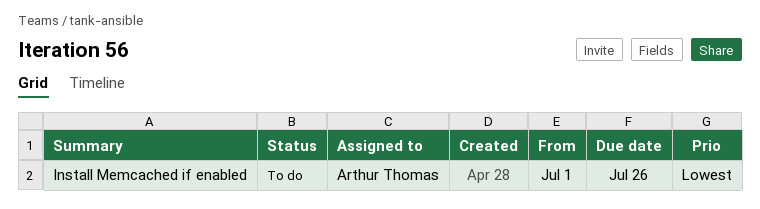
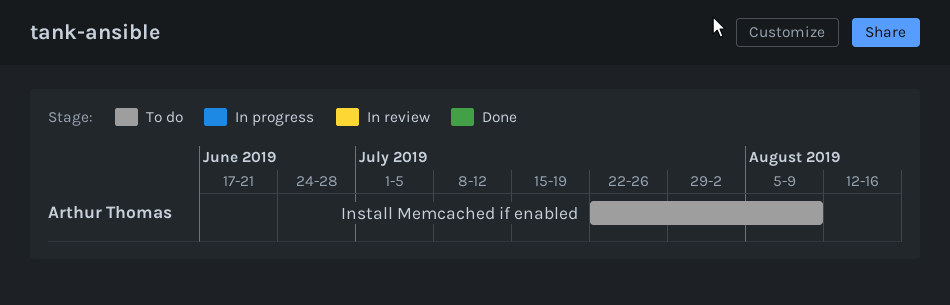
Install Memcached if enabled, start: Jul 1 -> Jul 22
Install Memcached if enabled, due: Jul 26 -> Aug 9

